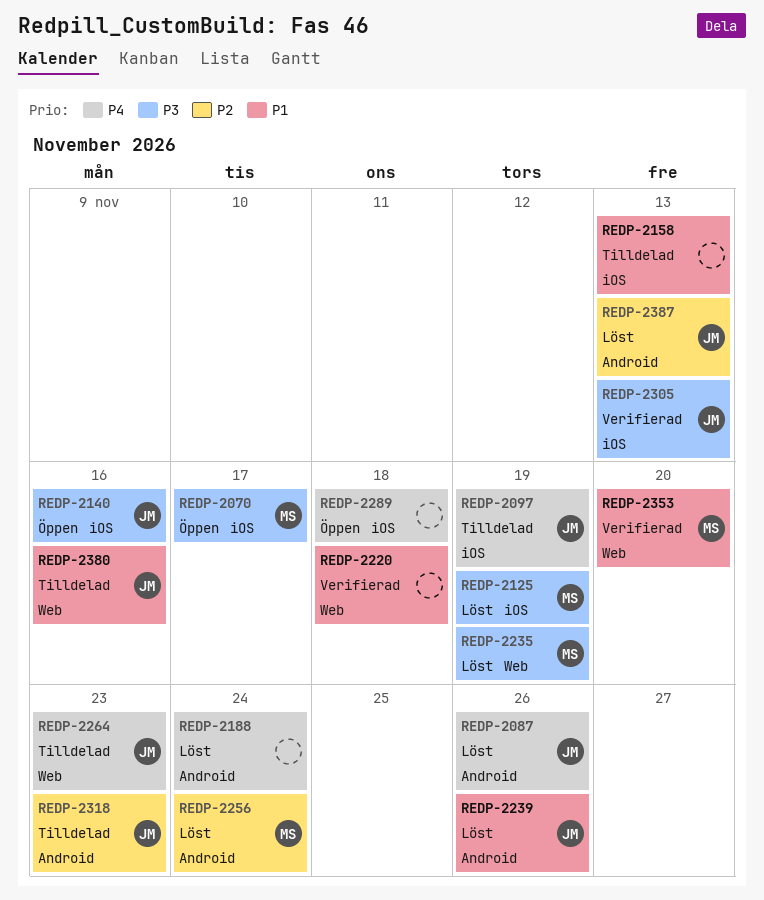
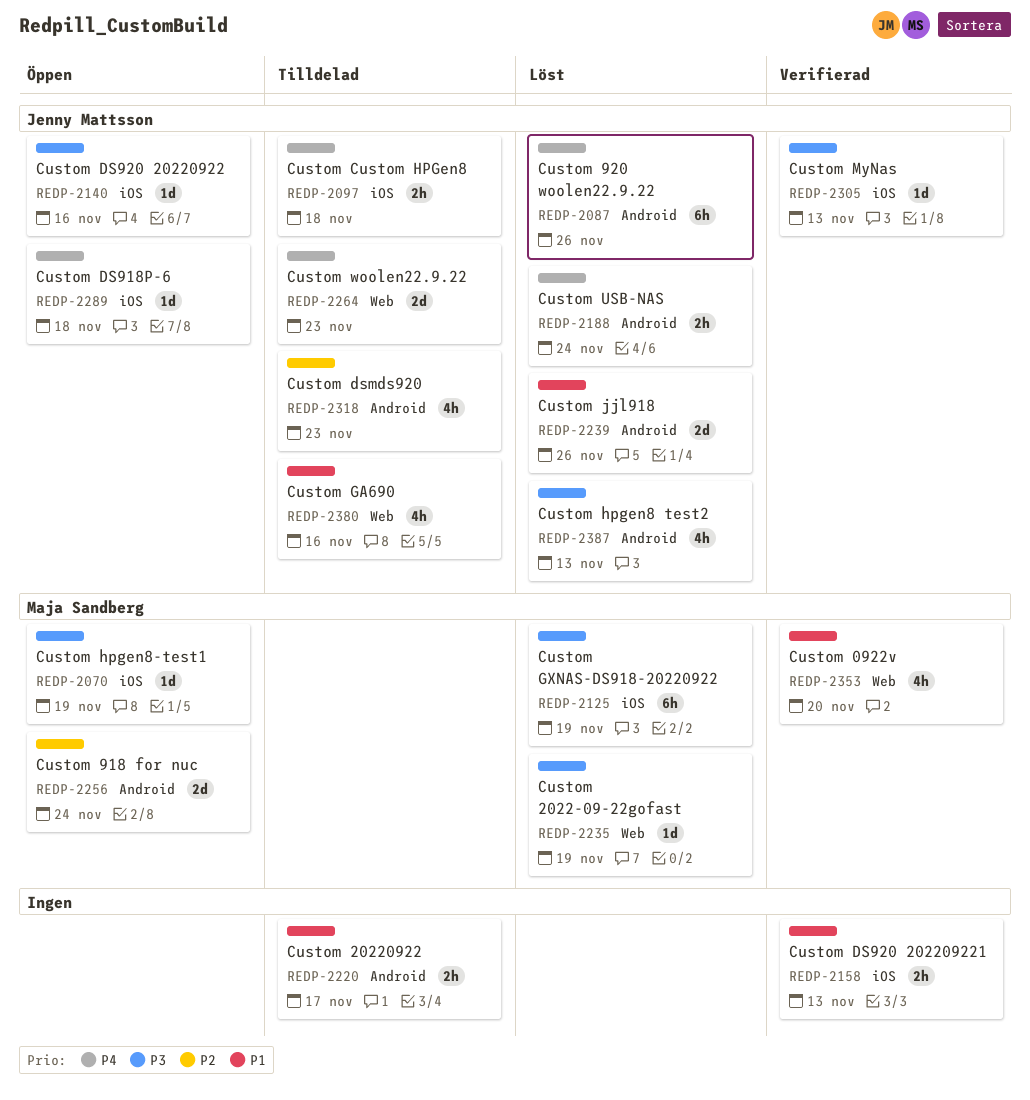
REDP-2070, due: Nov 17 -> Nov 19
REDP-2097, due: Nov 19 -> Nov 18
REDP-2158, status: Tilldelad -> Verifierad
REDP-2188, owner: none -> Jenny Mattsson
REDP-2220, status: Verifierad -> Tilldelad
REDP-2220, label: Web -> Android
REDP-2220, due: Nov 18 -> Nov 17
REDP-2256, status: Löst -> Öppen
REDP-2289, owner: none -> Jenny Mattsson
REDP-2387, priority: P2 -> P3

